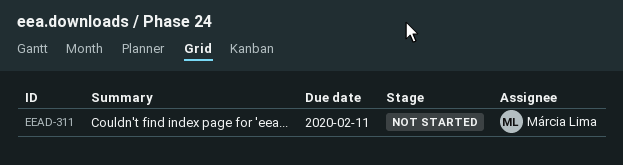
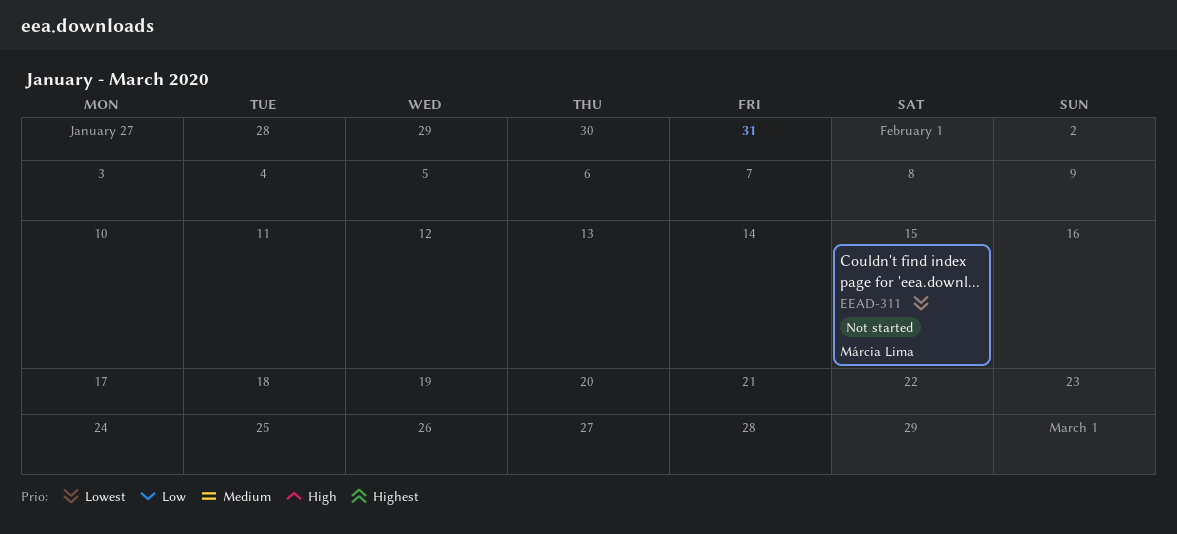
EEAD-311, due: Feb 11 -> Feb 15

